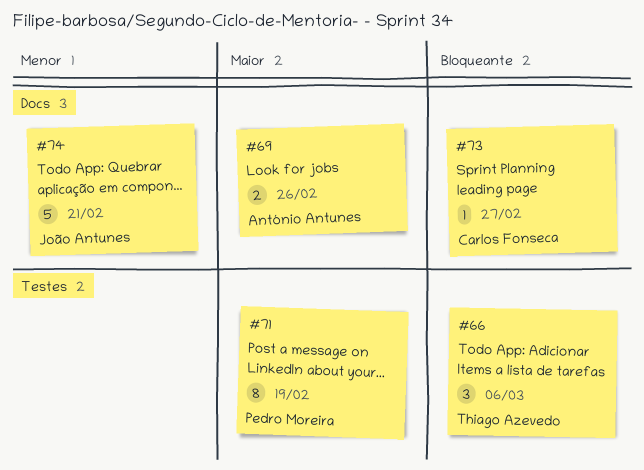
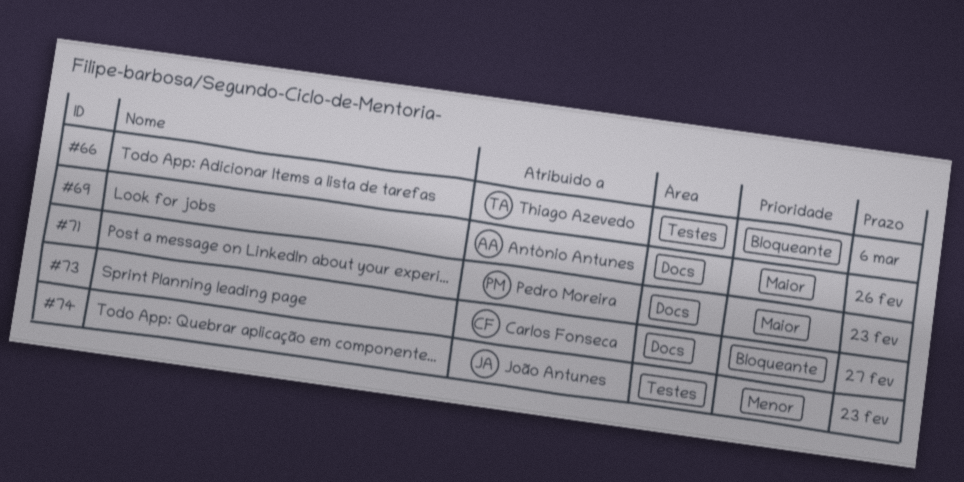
#71, label: Testes -> Docs
#71, due: Feb 19 -> Feb 23
#74, label: Docs -> Testes
#74, due: Feb 21 -> Feb 23

